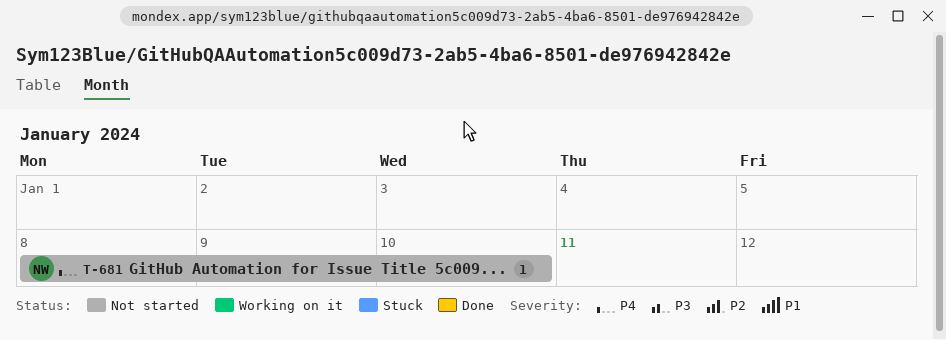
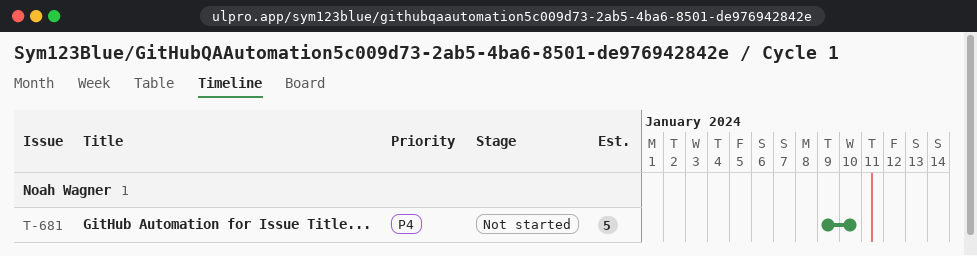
T-681, estimate: 1 -> 5
T-681, start: Jan 8 -> Jan 9

